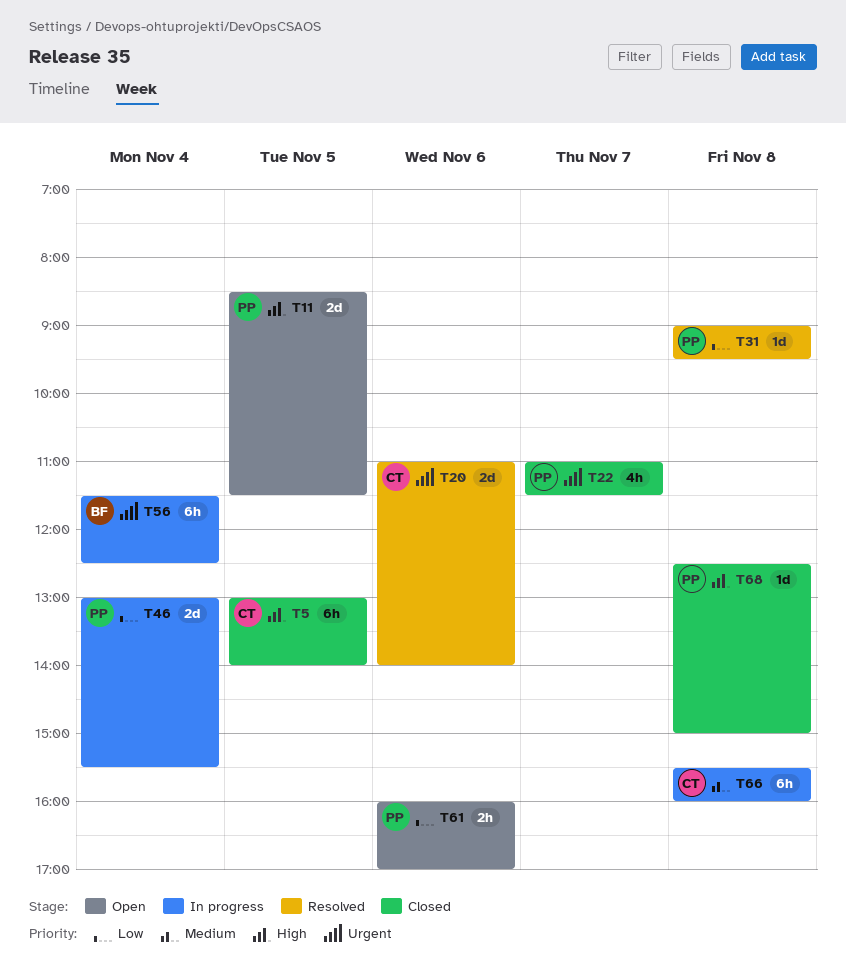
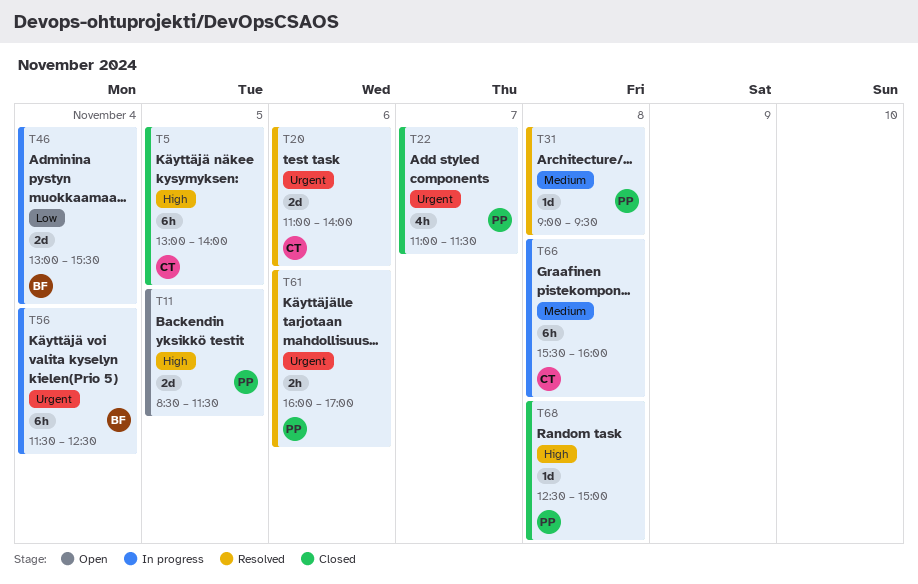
T31, priority: Low -> Medium
T46, owner: PP -> BF
T61, status: Open -> Resolved
T61, priority: Low -> Urgent

